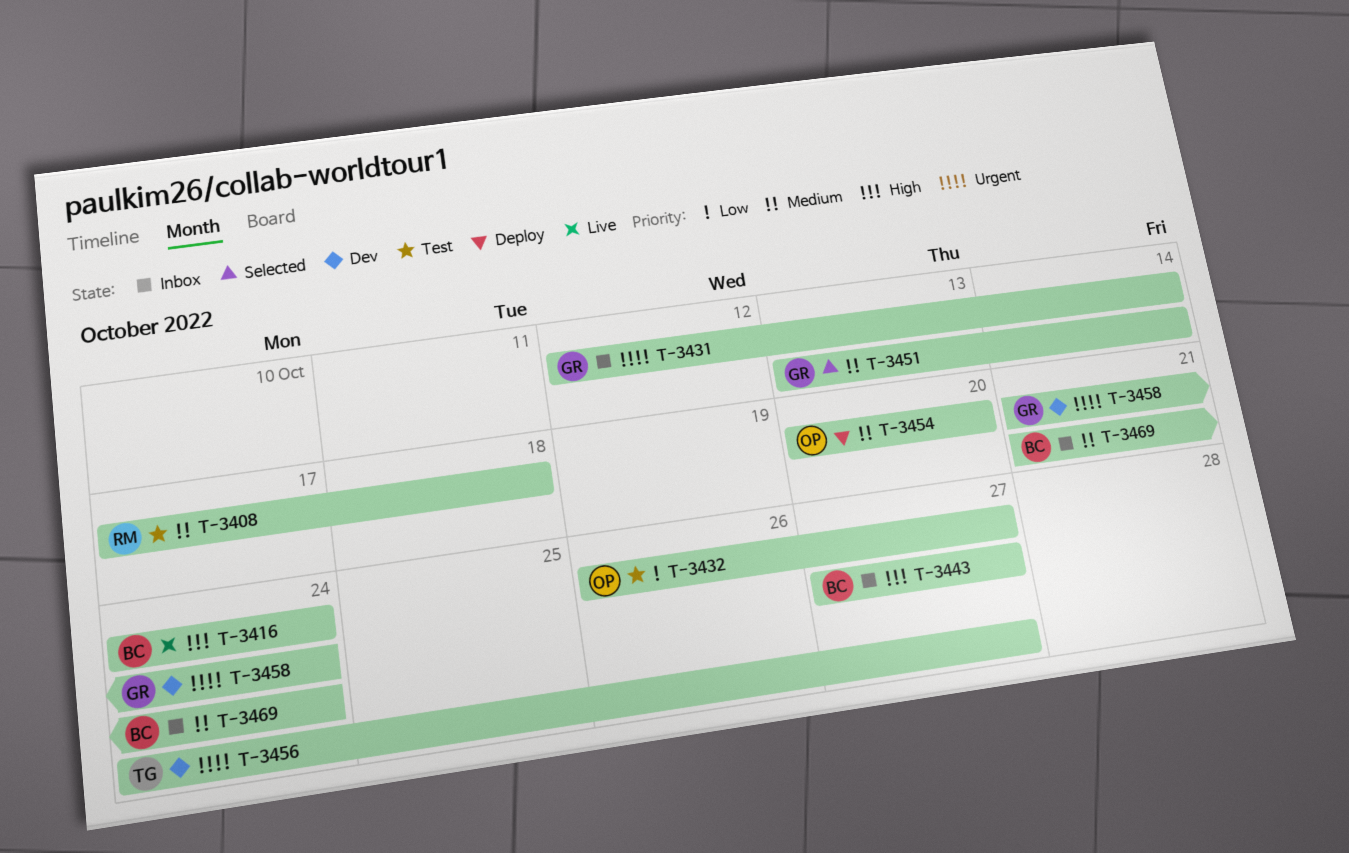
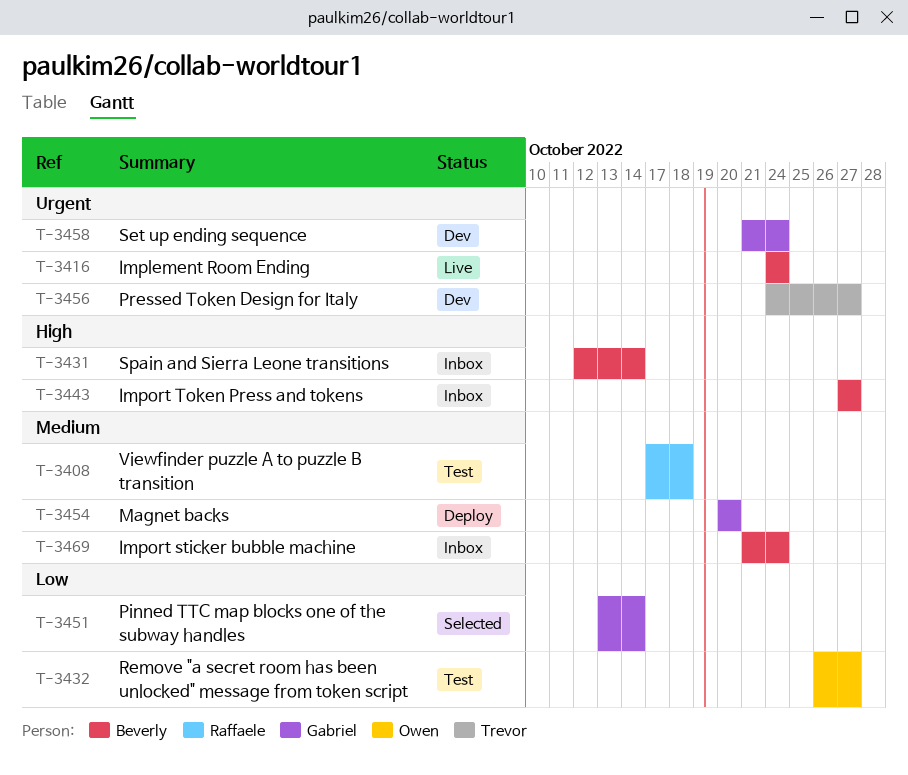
T-3416, priority: High -> Urgent
T-3431, owner: Gabriel -> Beverly
T-3431, priority: Urgent -> High
T-3451, priority: Medium -> Low
T-3454, owner: Owen -> Gabriel

